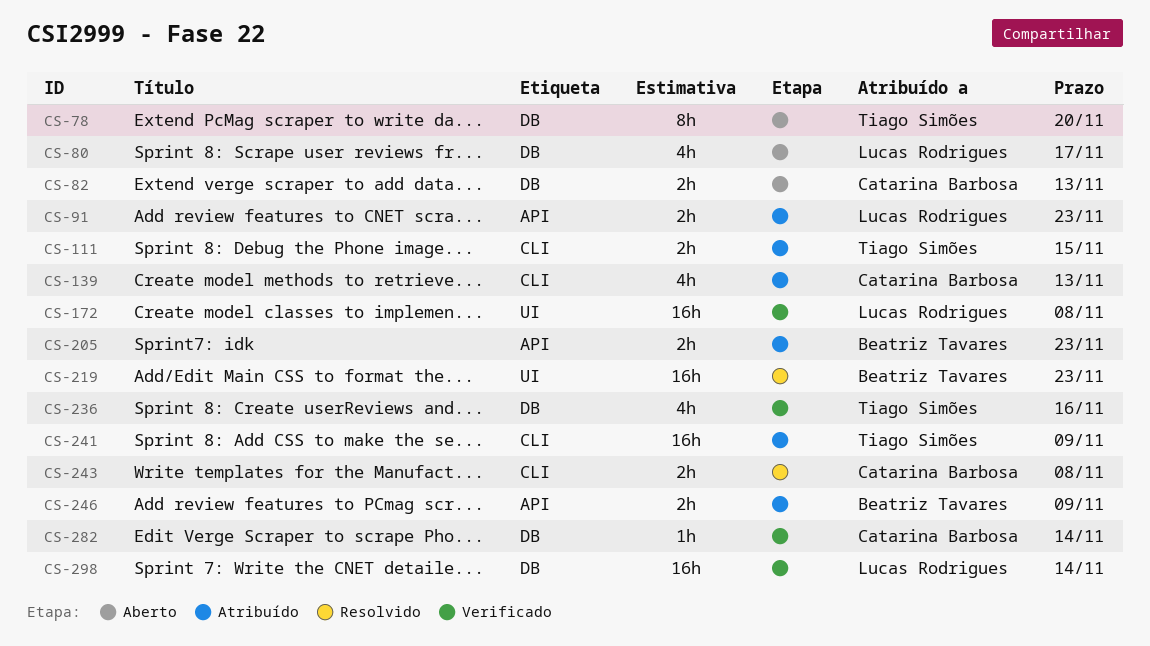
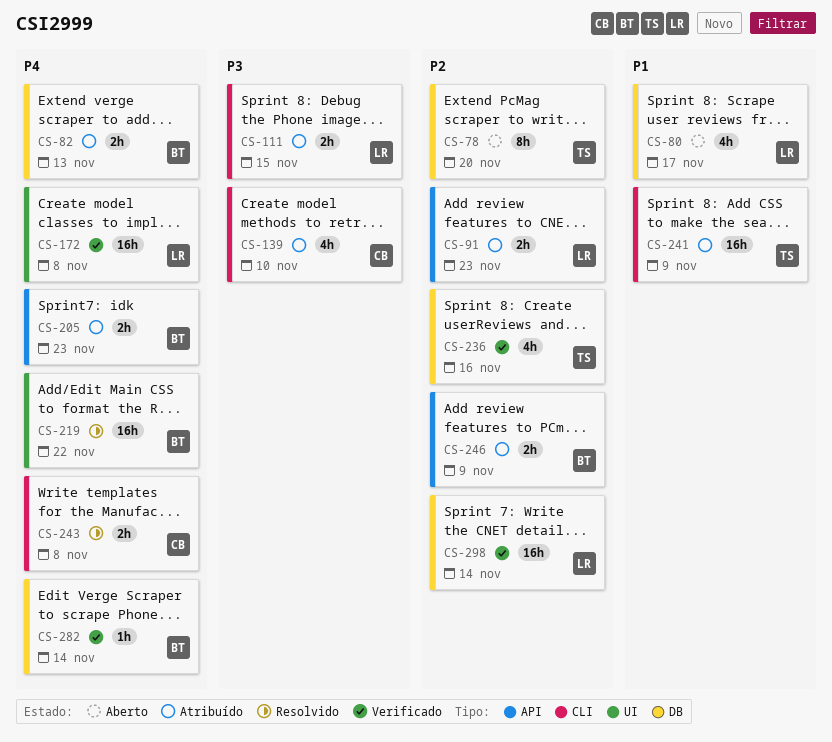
CS-82, status: Aberto -> Atribuído
CS-82, owner: Catarina Barbosa -> Beatriz Tavares
CS-111, owner: Tiago Simões -> Lucas Rodrigues
CS-139, due: Nov 13 -> Nov 10
CS-219, due: Nov 23 -> Nov 22
CS-282, owner: Catarina Barbosa -> Beatriz Tavares

